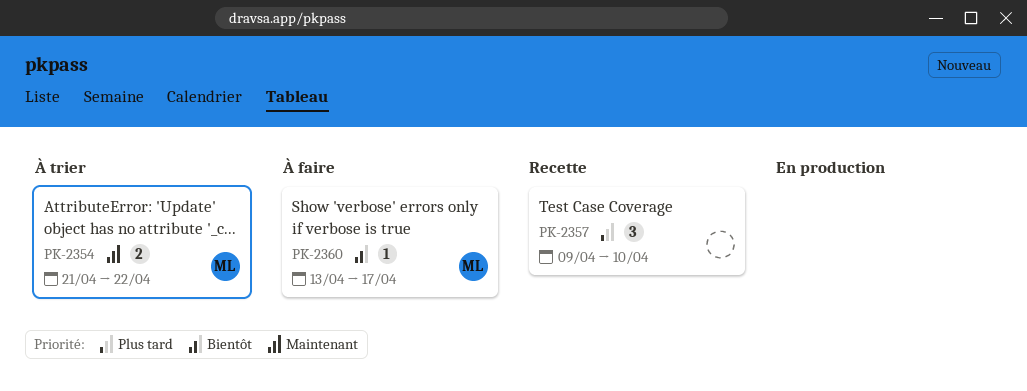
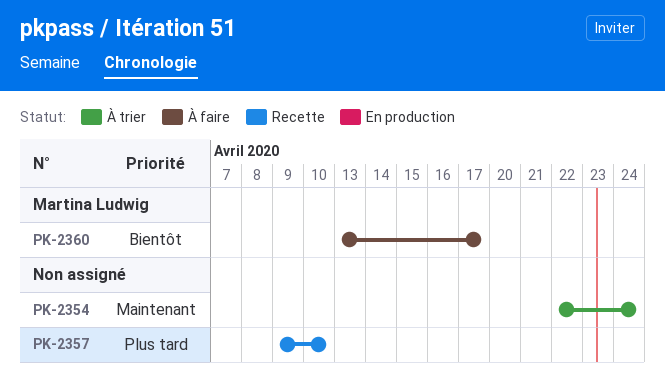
PK-2354, owner: Martina Ludwig -> none
PK-2354, start: Apr 21 -> Apr 22
PK-2354, due: Apr 22 -> Apr 24

